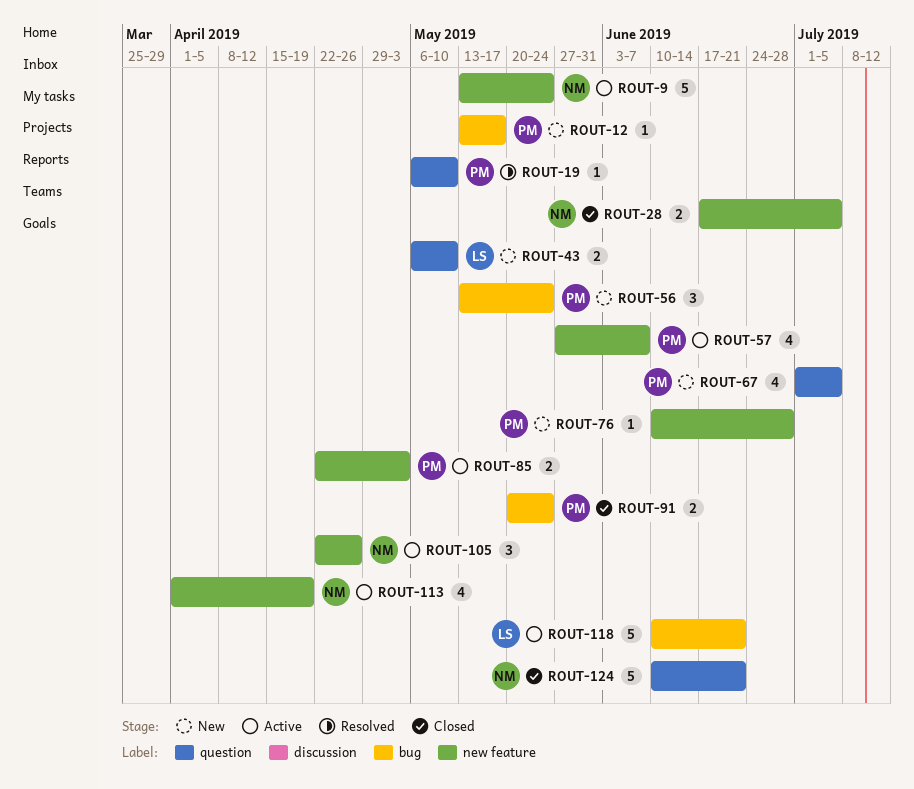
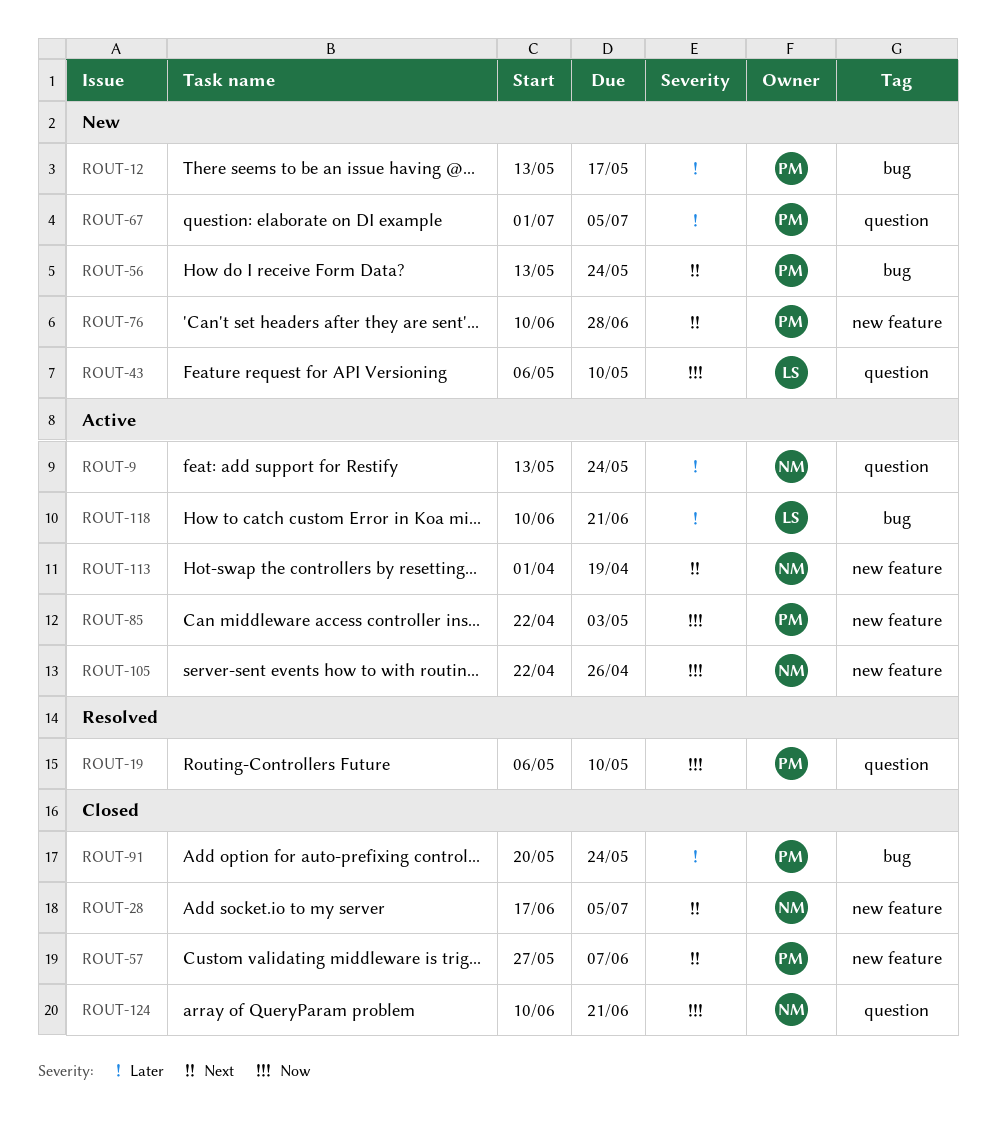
ROUT-9, label: new feature -> question
ROUT-57, status: Active -> Closed

